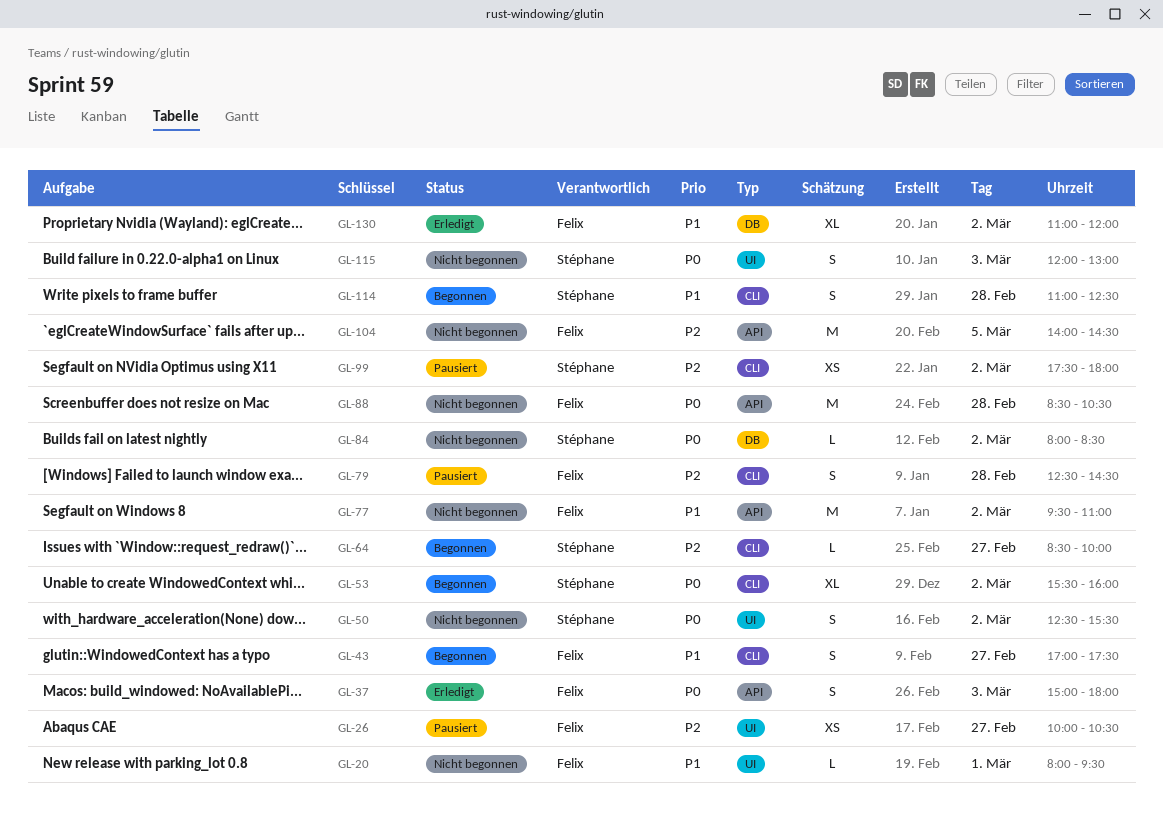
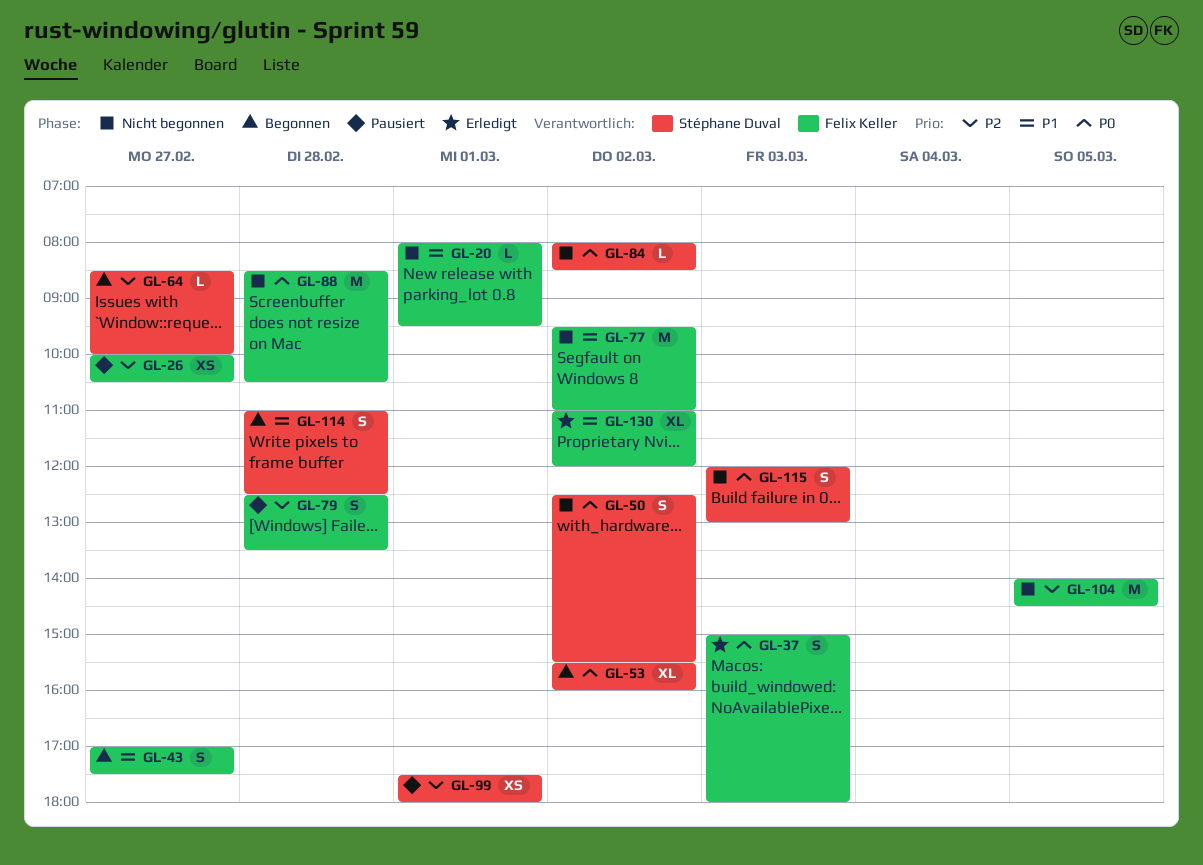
GL-79, ends: 14:30 -> 13:30
GL-99, day: Mar 2 -> Mar 1

